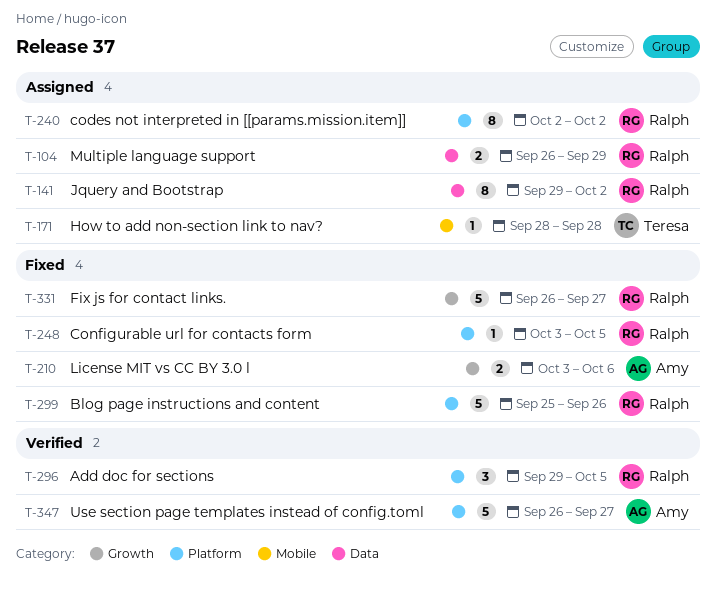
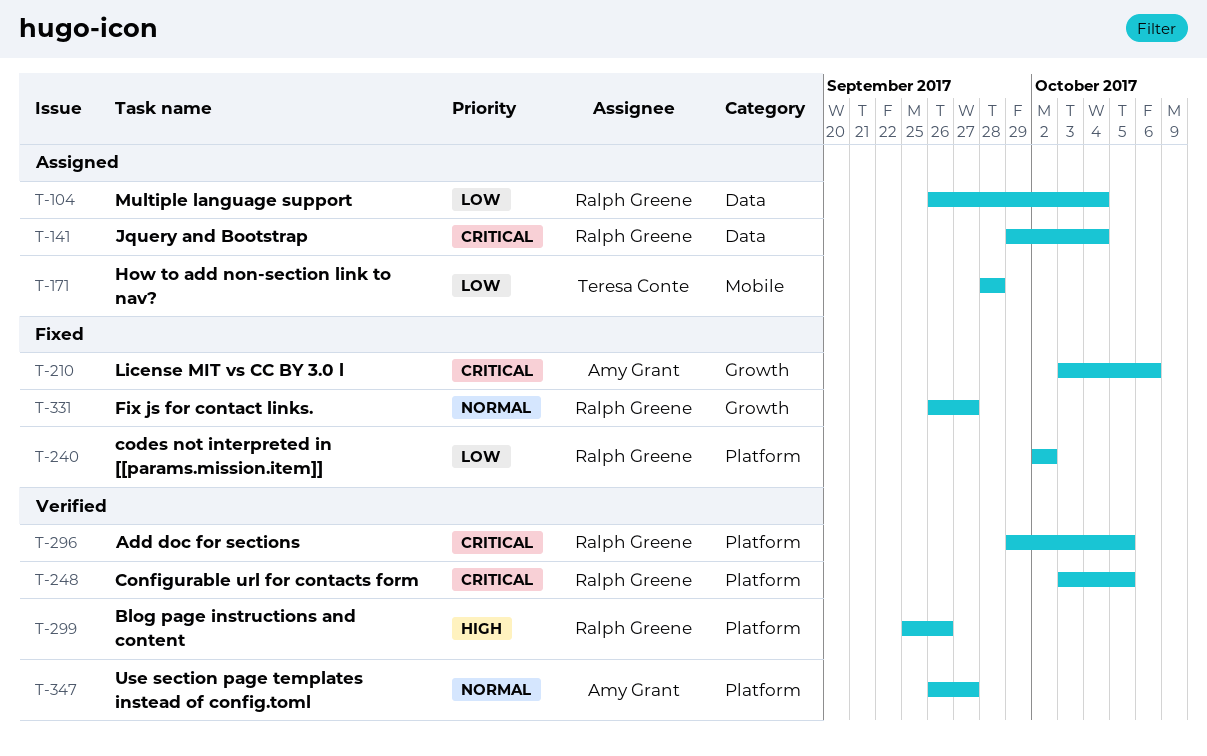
T-104, due: Sep 29 -> Oct 4
T-141, due: Oct 2 -> Oct 4
T-240, status: Assigned -> Fixed
T-248, status: Fixed -> Verified
T-299, status: Fixed -> Verified

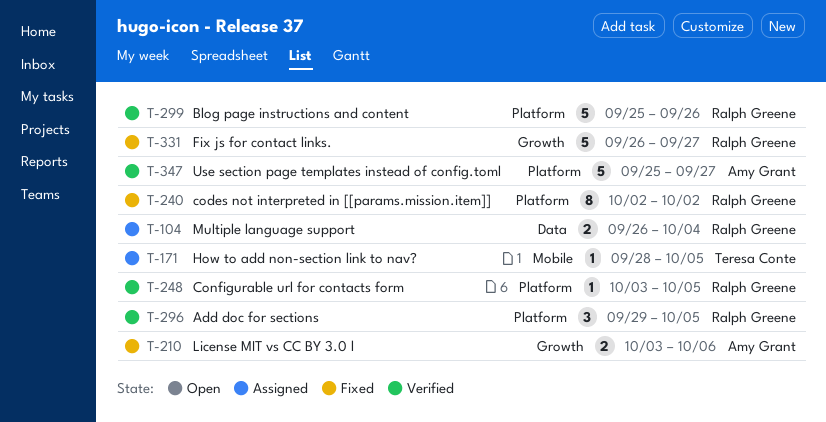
T-141: present -> none
T-171, due: Sep 28 -> Oct 5
T-347, start: Sep 26 -> Sep 25

